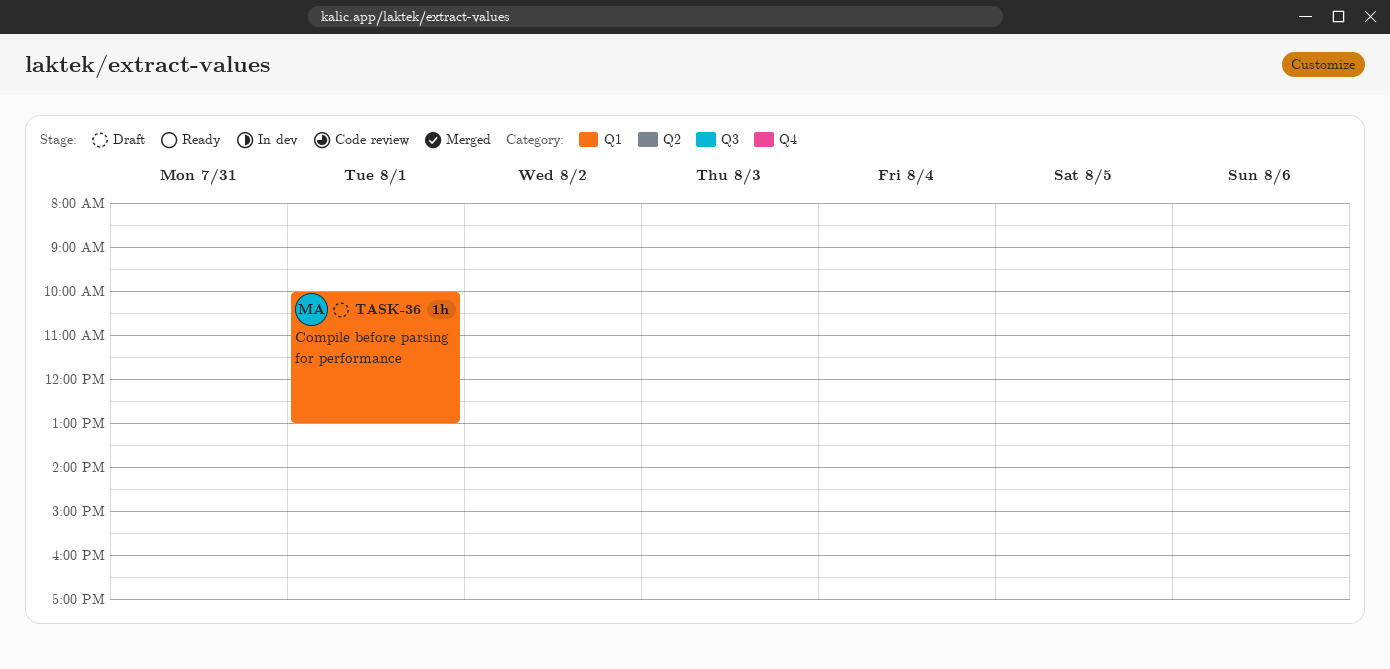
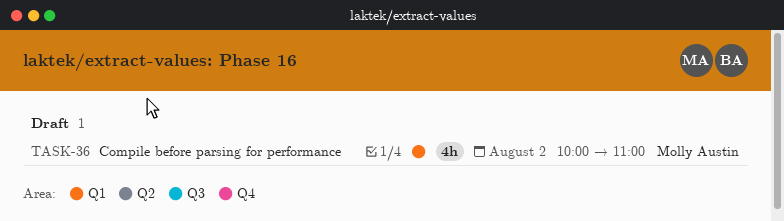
TASK-36, estimate: 1h -> 4h
TASK-36, day: Aug 1 -> Aug 2
TASK-36, ends: 13:00 -> 11:00

